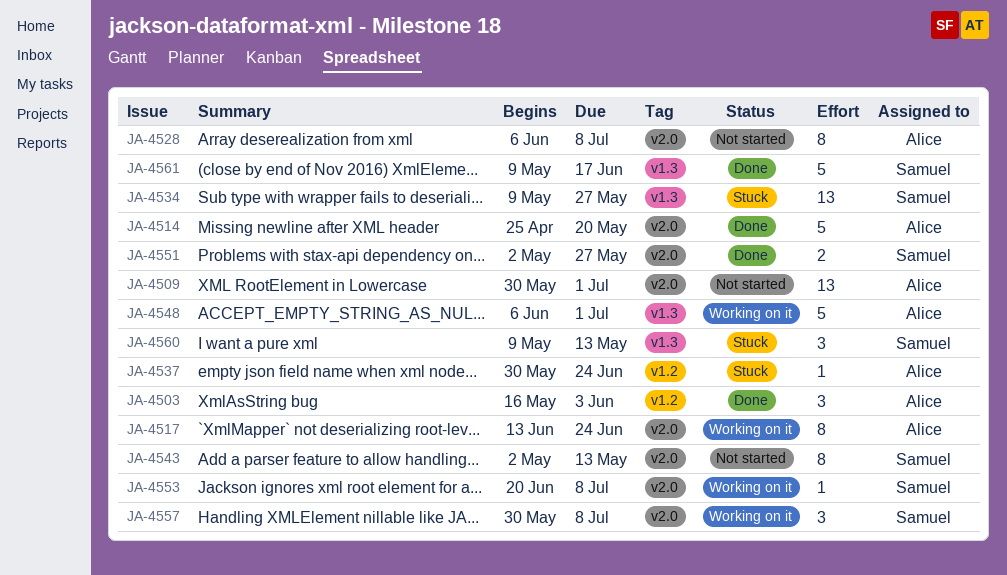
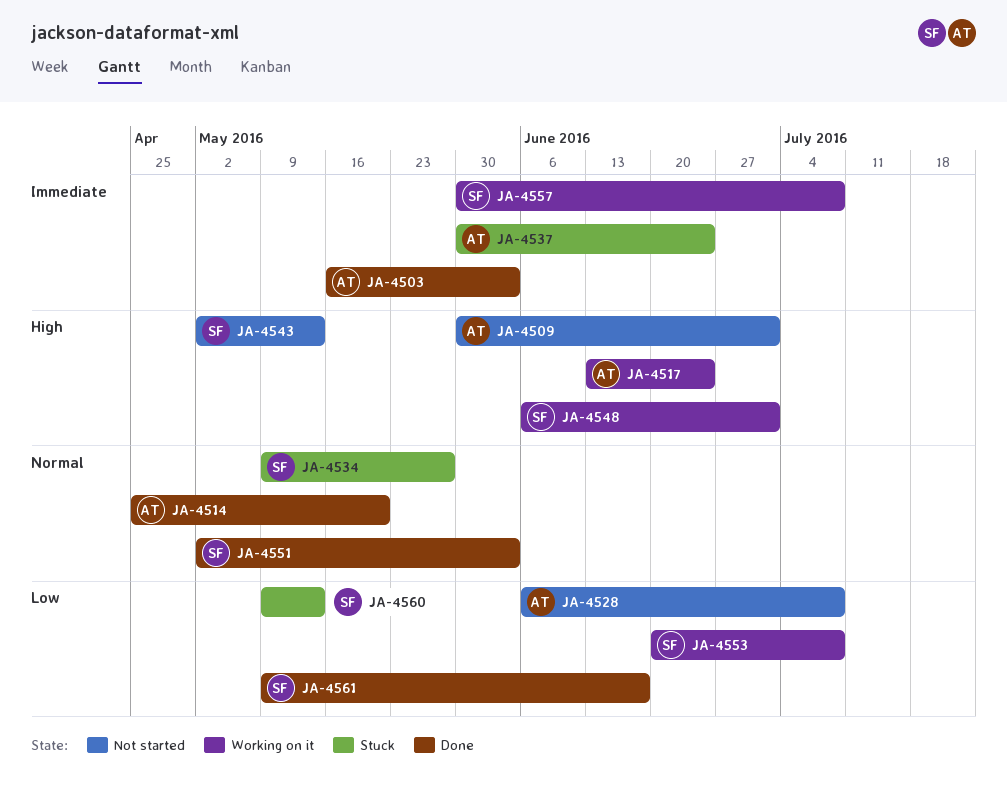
JA-4548, owner: Alice -> Samuel
JA-4551, due: May 27 -> Jun 3

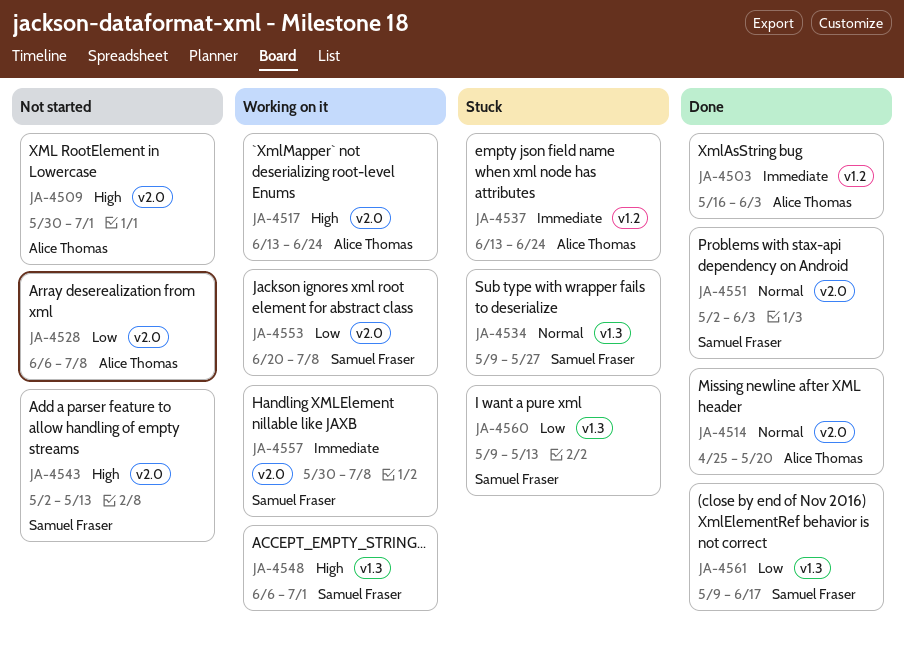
JA-4537, start: May 30 -> Jun 13

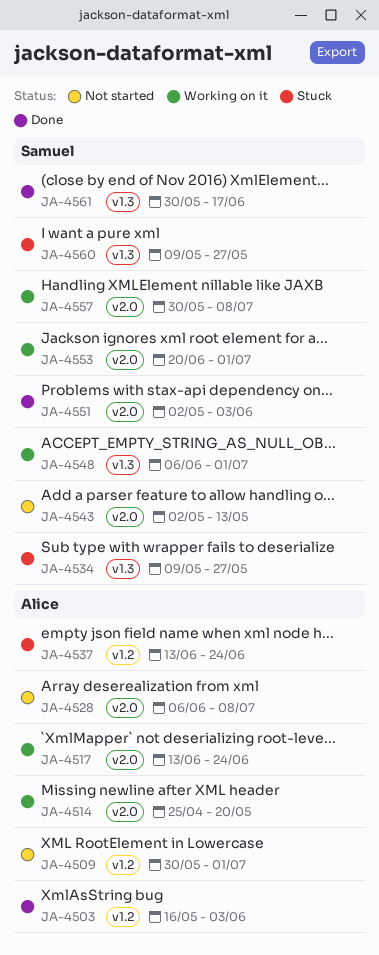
JA-4509, label: v2.0 -> v1.2
JA-4514, status: Done -> Working on it
JA-4553, due: Jul 8 -> Jul 1
JA-4560, due: May 13 -> May 27
JA-4561, start: May 9 -> May 30

